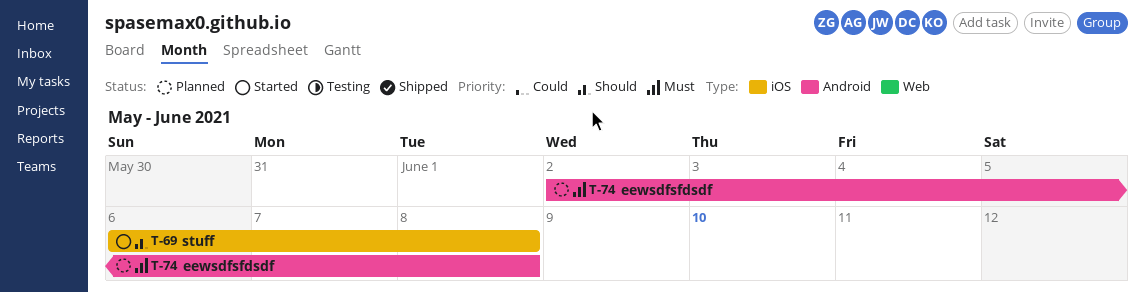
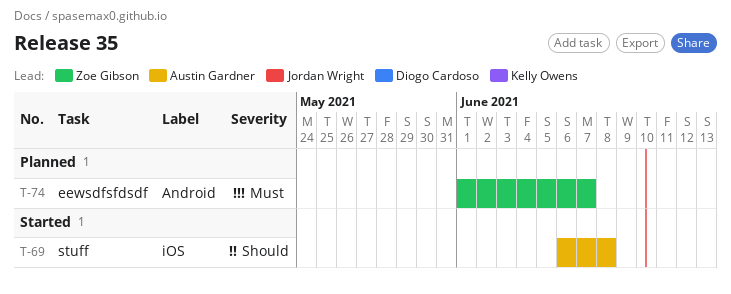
T-74, start: Jun 2 -> Jun 1
T-74, due: Jun 8 -> Jun 7

